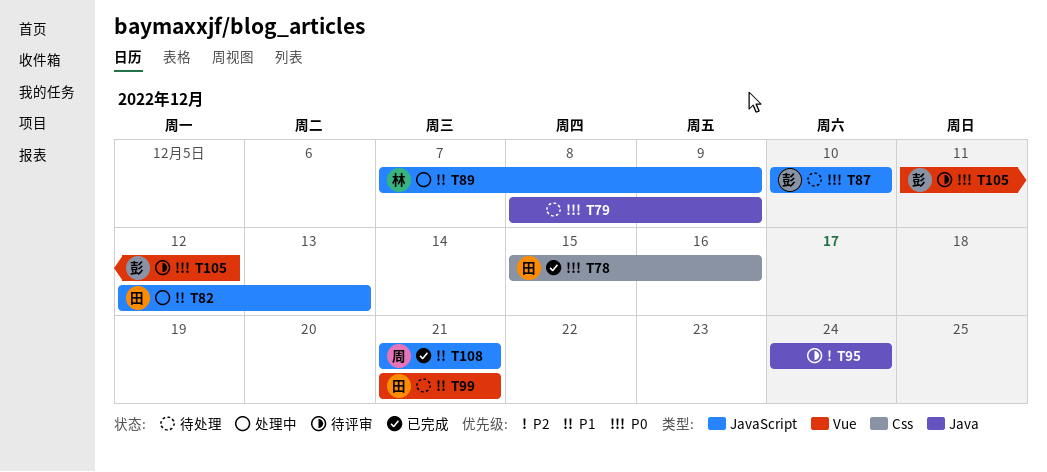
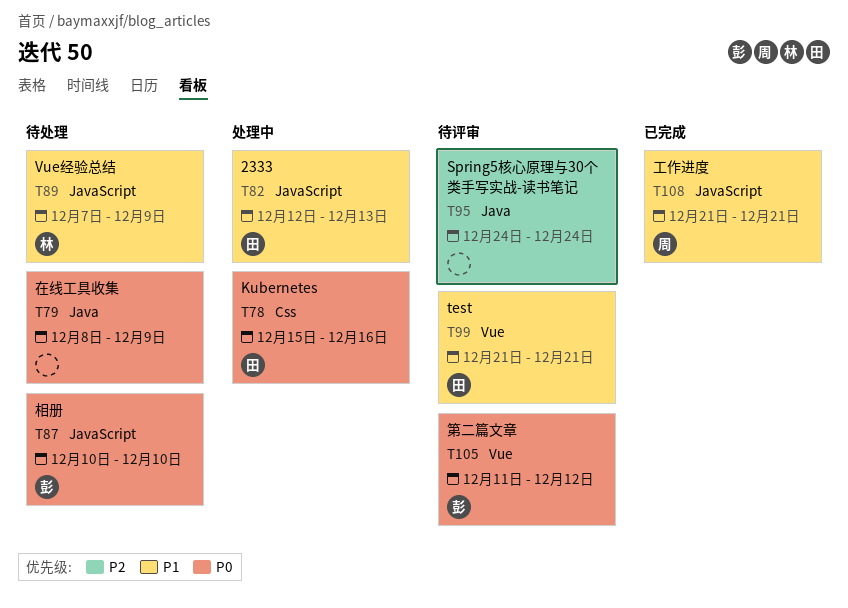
T78, status: 已完成 -> 处理中
T89, status: 处理中 -> 待处理
T99, status: 待处理 -> 待评审

